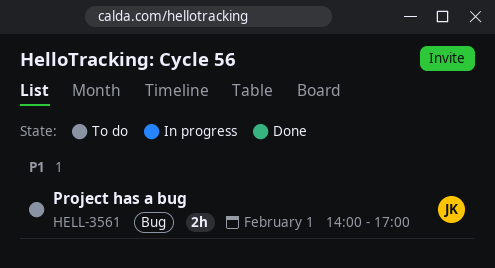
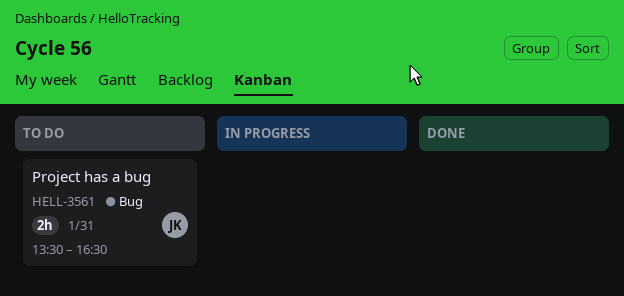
HELL-3561, day: Feb 1 -> Jan 31
HELL-3561, begins: 14:00 -> 13:30
HELL-3561, ends: 17:00 -> 16:30

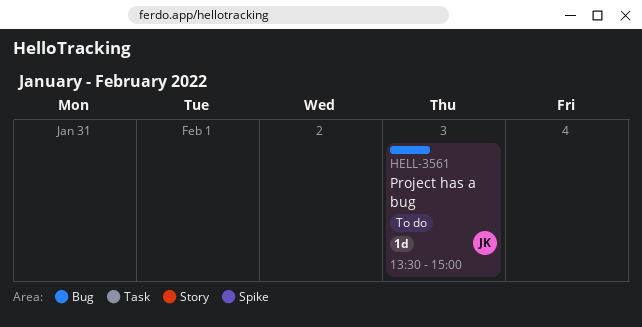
HELL-3561, estimate: 2h -> 1d
HELL-3561, day: Jan 31 -> Feb 3
HELL-3561, ends: 16:30 -> 15:00

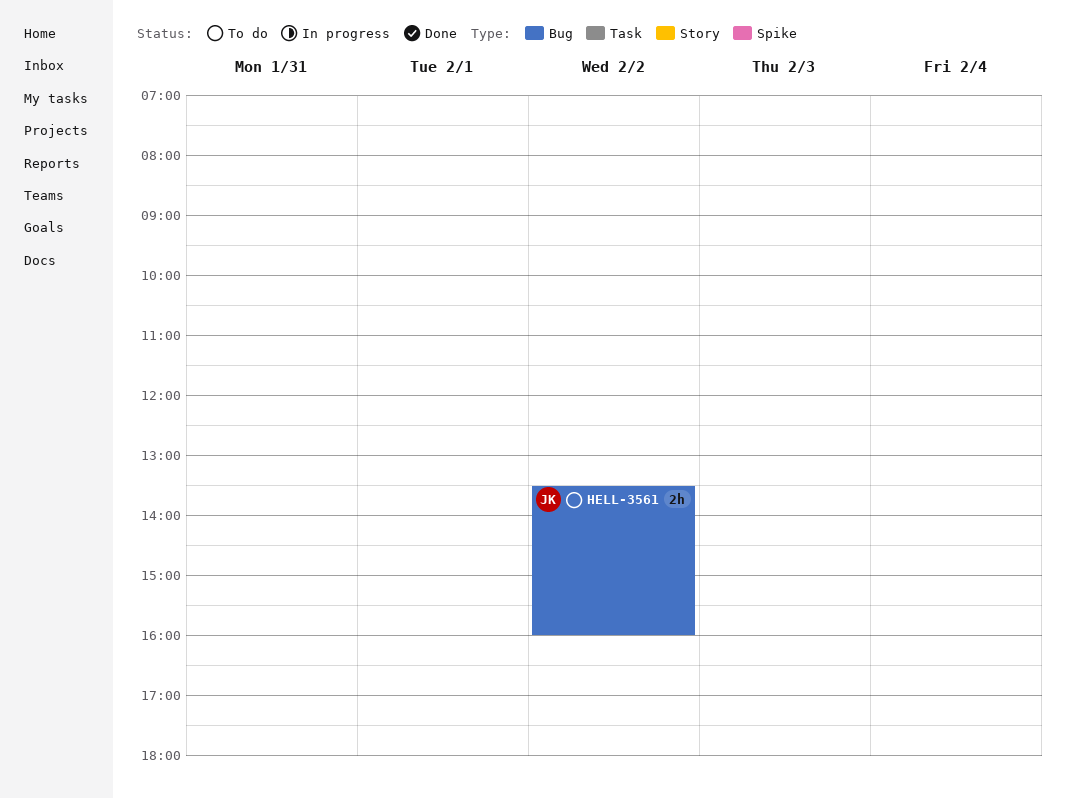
HELL-3561, estimate: 1d -> 2h
HELL-3561, day: Feb 3 -> Feb 2
HELL-3561, ends: 15:00 -> 16:00

